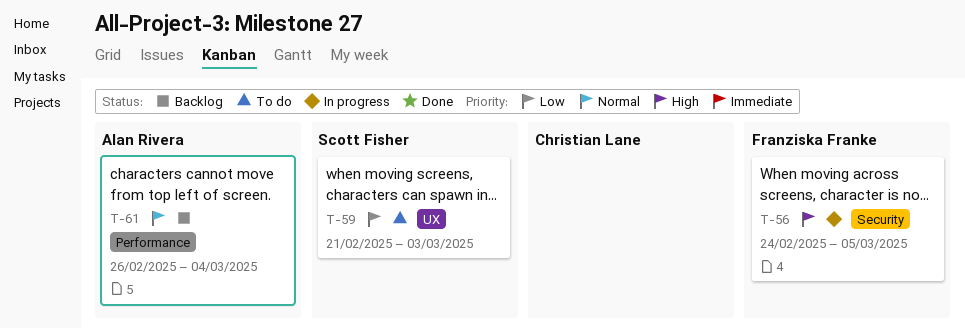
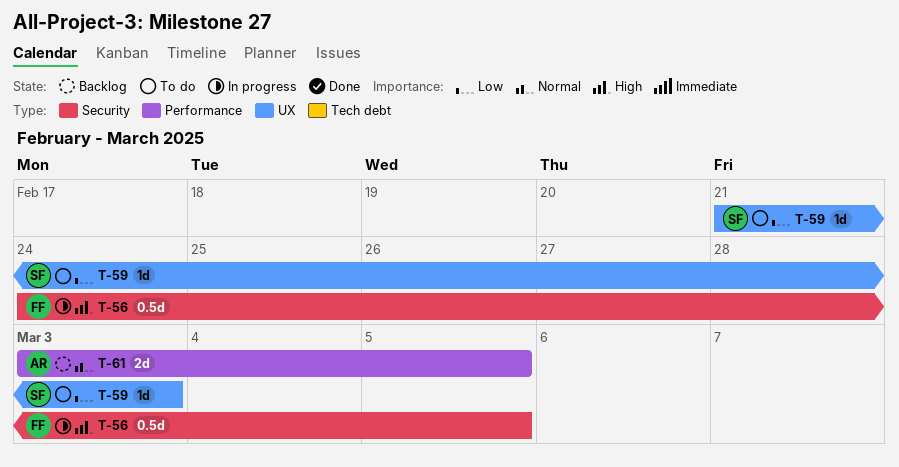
T-61, start: Feb 26 -> Mar 3
T-61, due: Mar 4 -> Mar 5

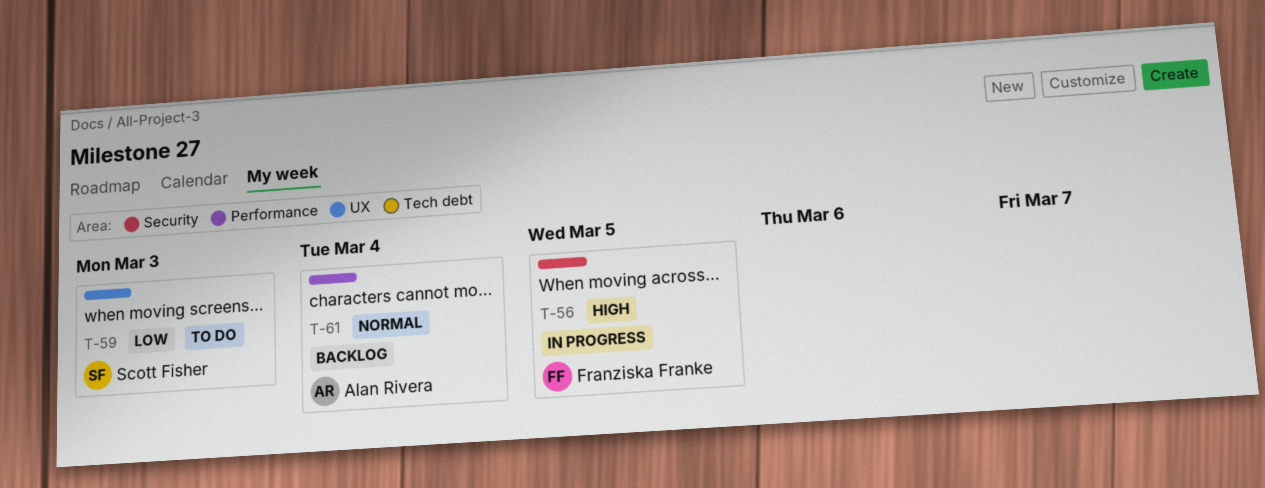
T-61, due: Mar 5 -> Mar 4

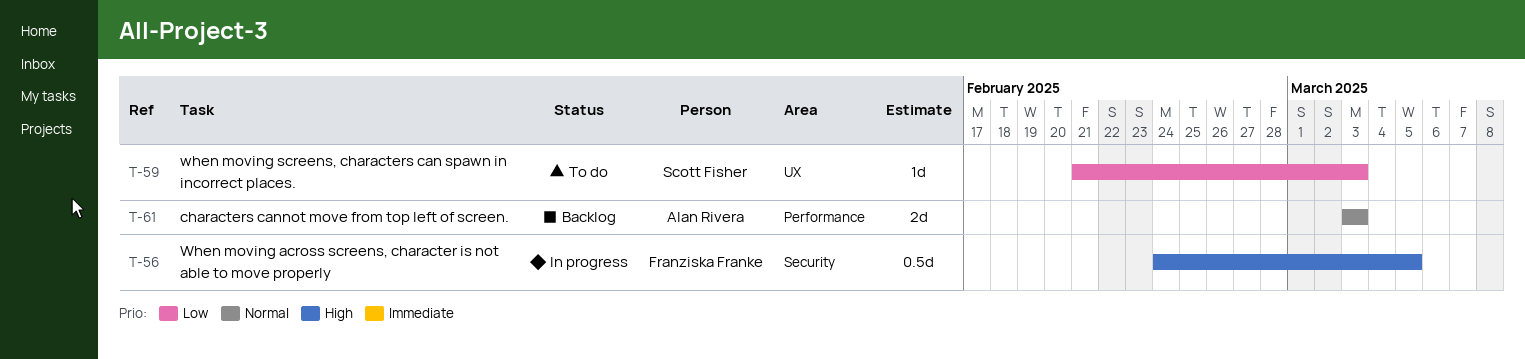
T-61, due: Mar 4 -> Mar 3

